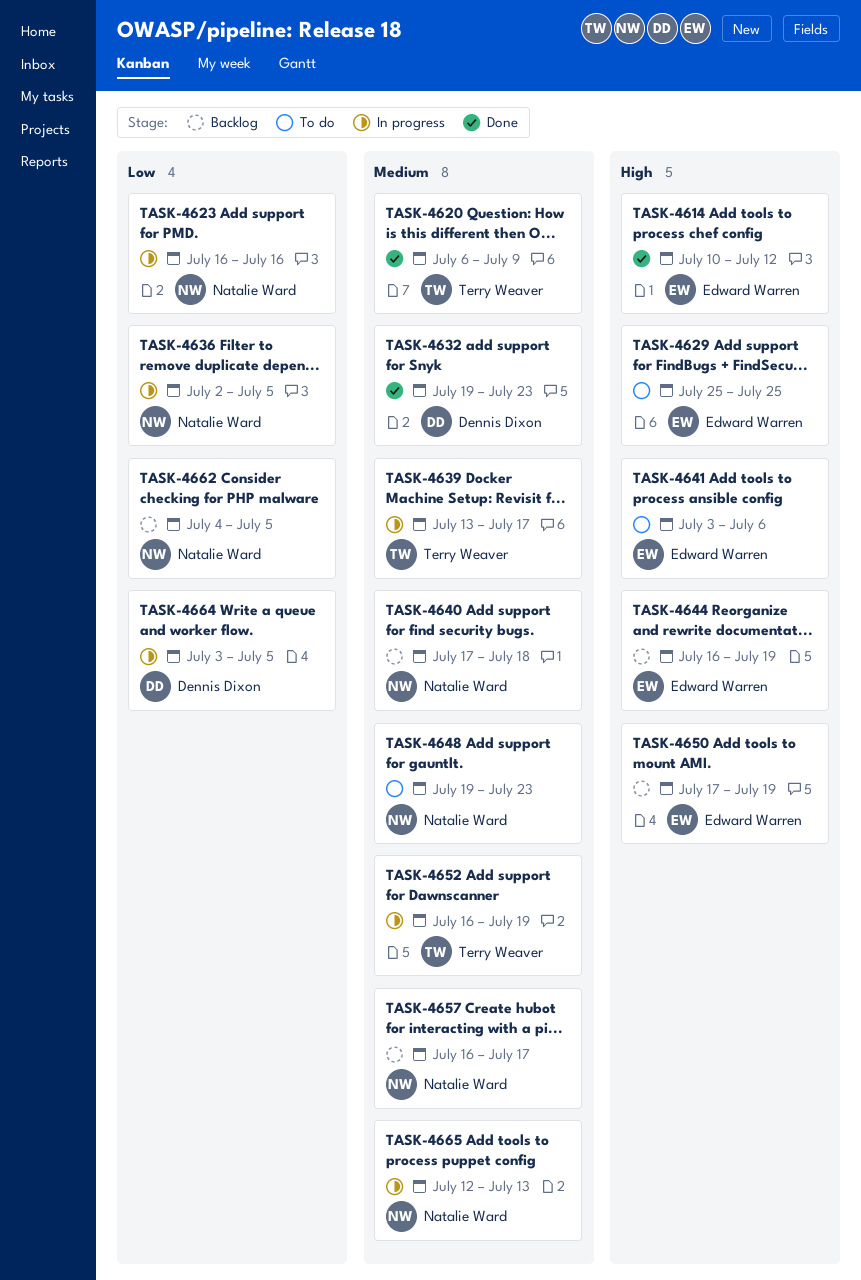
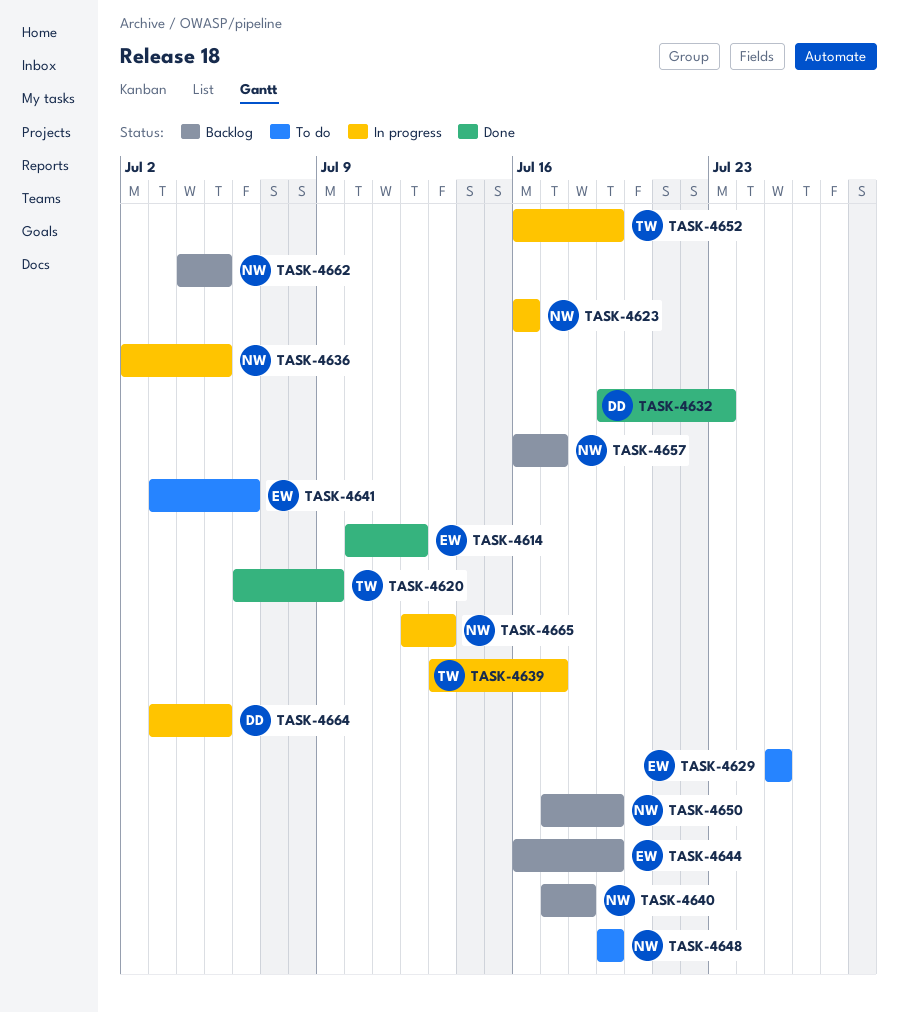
TASK-4648, due: Jul 23 -> Jul 19
TASK-4650, owner: Edward Warren -> Natalie Ward

